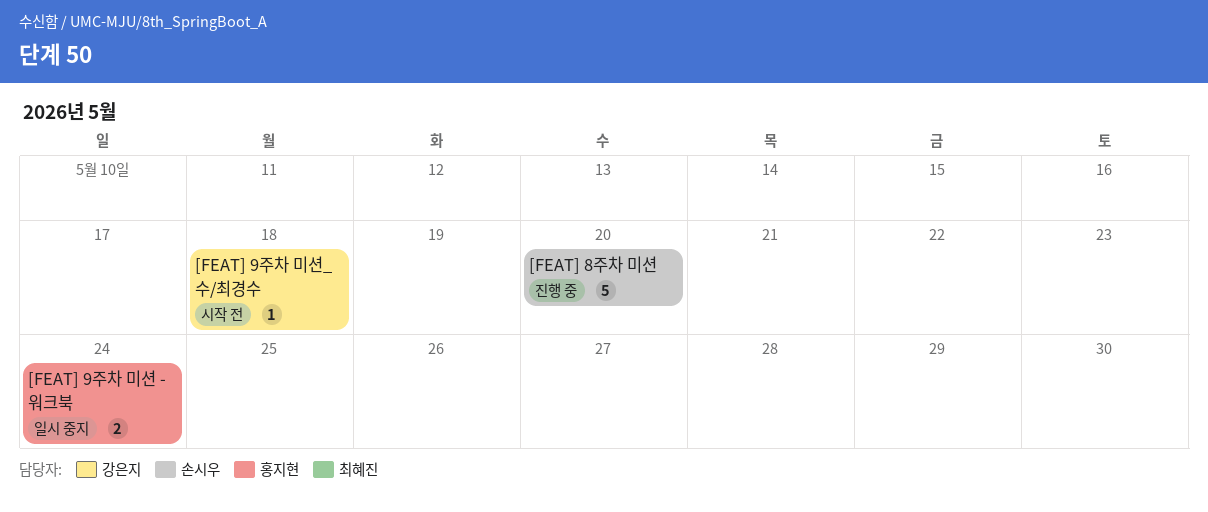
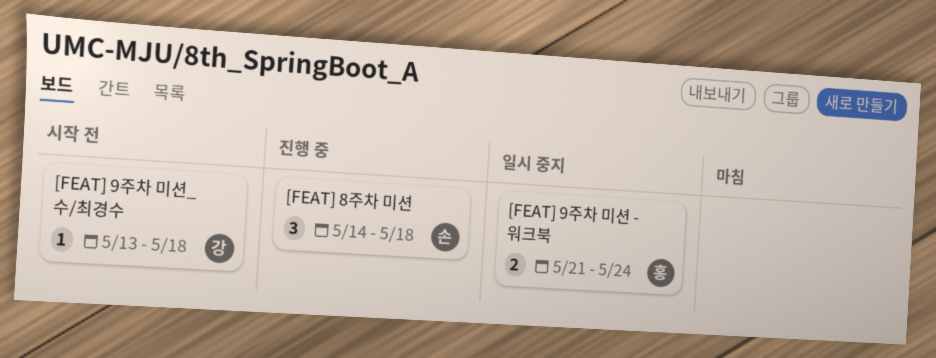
[FEAT] 8주차 미션, estimate: 5 -> 3
[FEAT] 8주차 미션, due: May 20 -> May 18

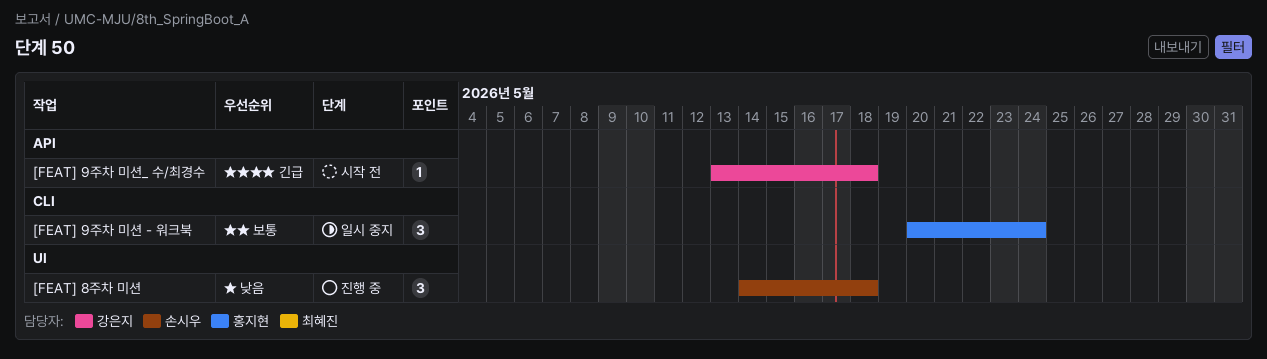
[FEAT] 9주차 미션 - 워크북, estimate: 2 -> 3
[FEAT] 9주차 미션 - 워크북, start: May 21 -> May 20

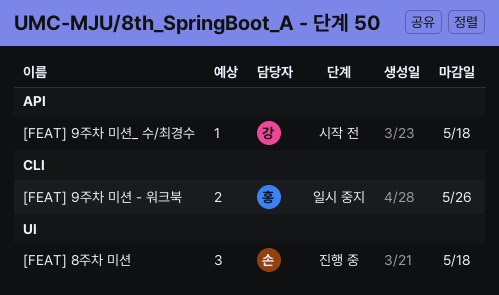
[FEAT] 9주차 미션 - 워크북, estimate: 3 -> 2
[FEAT] 9주차 미션 - 워크북, due: May 24 -> May 26

